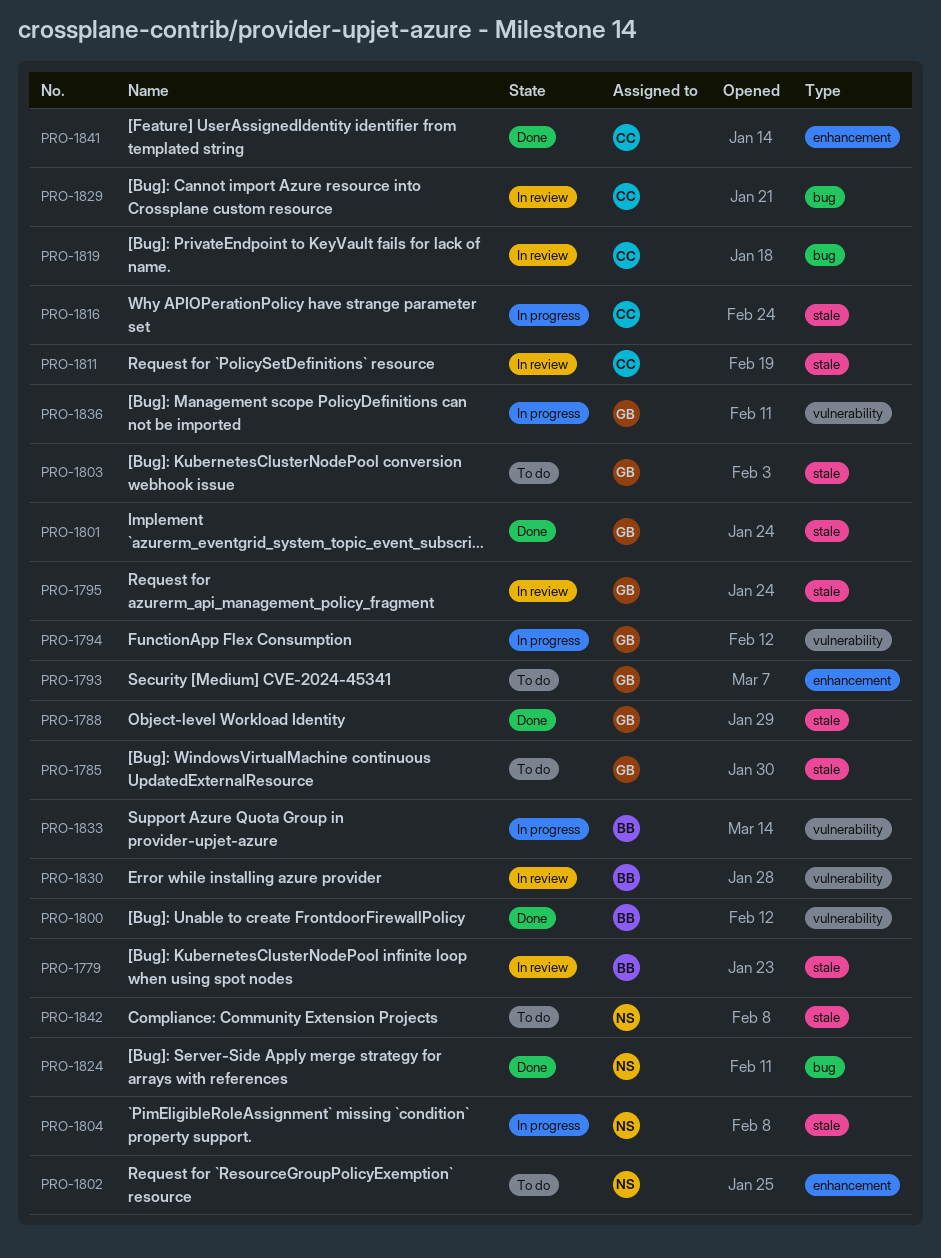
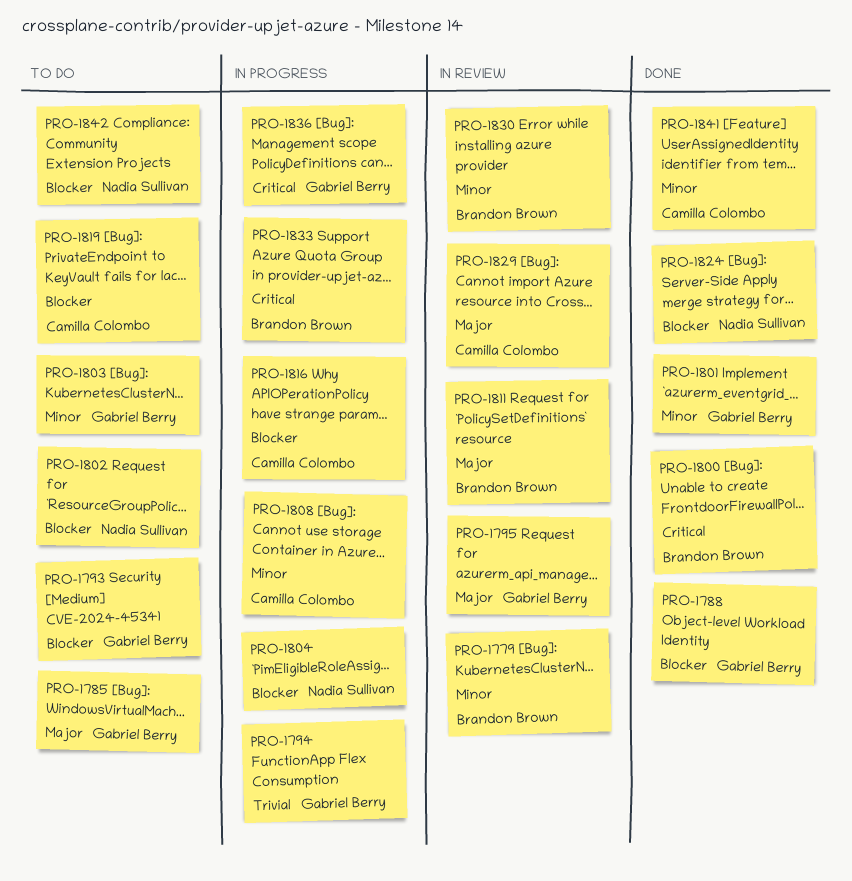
PRO-1808: none -> present
PRO-1811, owner: Camilla Colombo -> Brandon Brown
PRO-1819, status: In review -> To do

